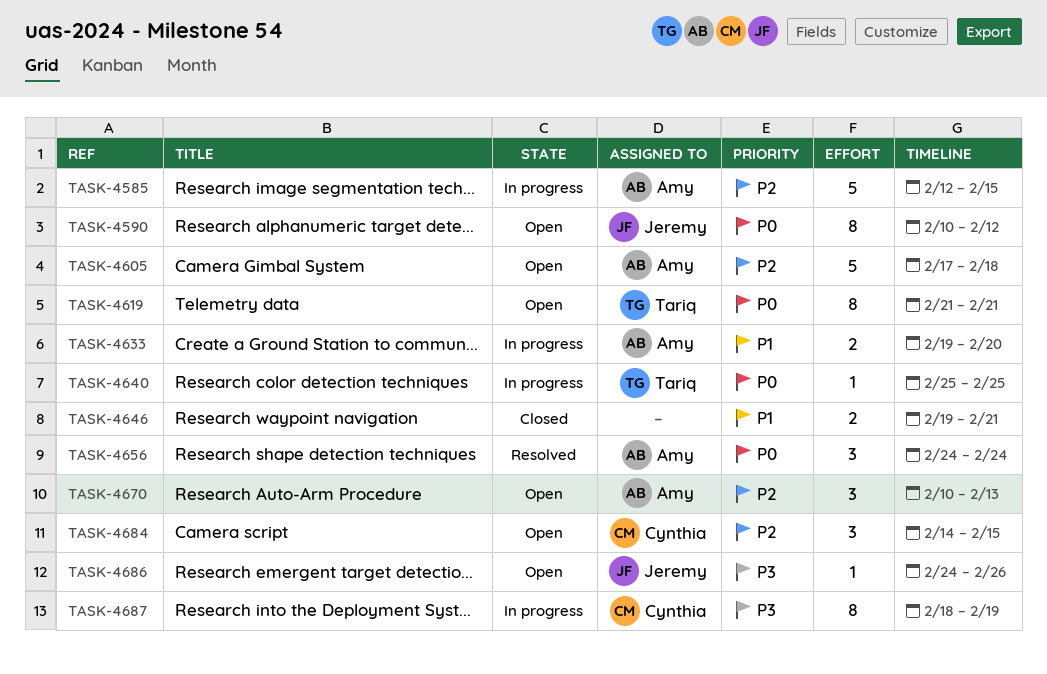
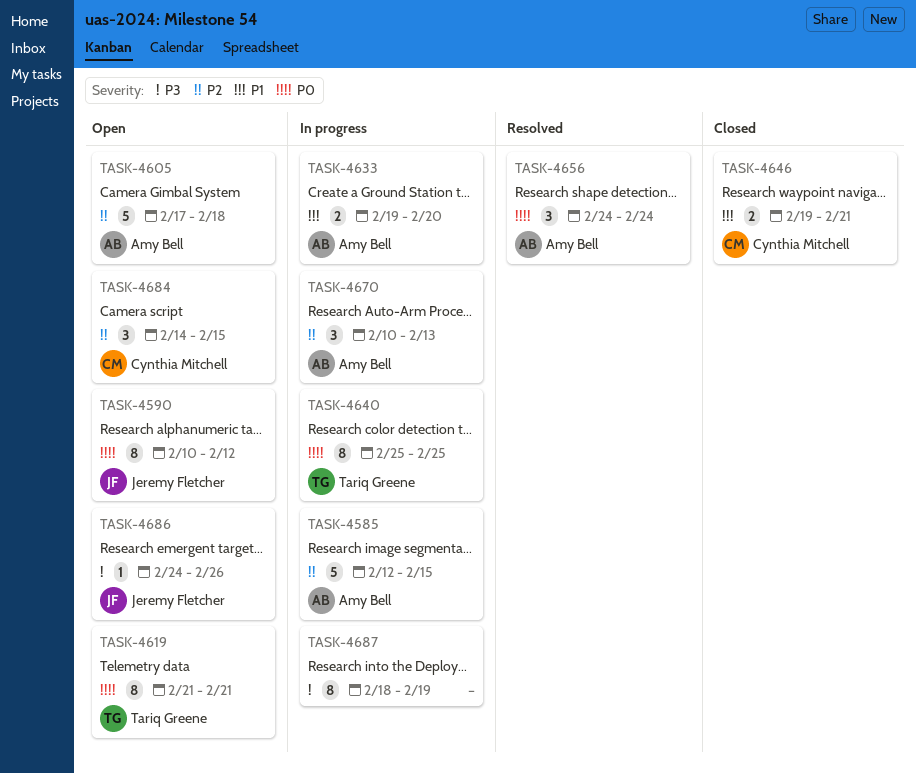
TASK-4640, estimate: 1 -> 8
TASK-4646, owner: none -> Cynthia Mitchell
TASK-4670, status: Open -> In progress
TASK-4687, owner: Cynthia Mitchell -> none

